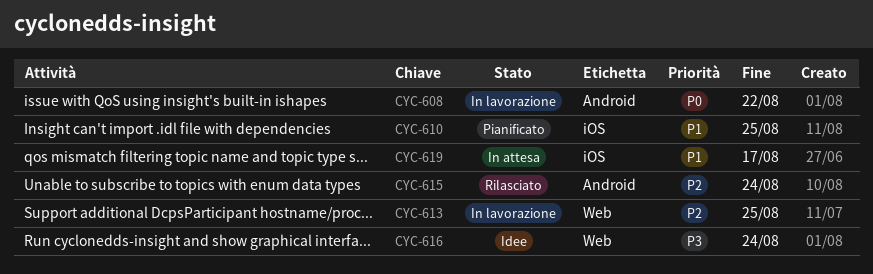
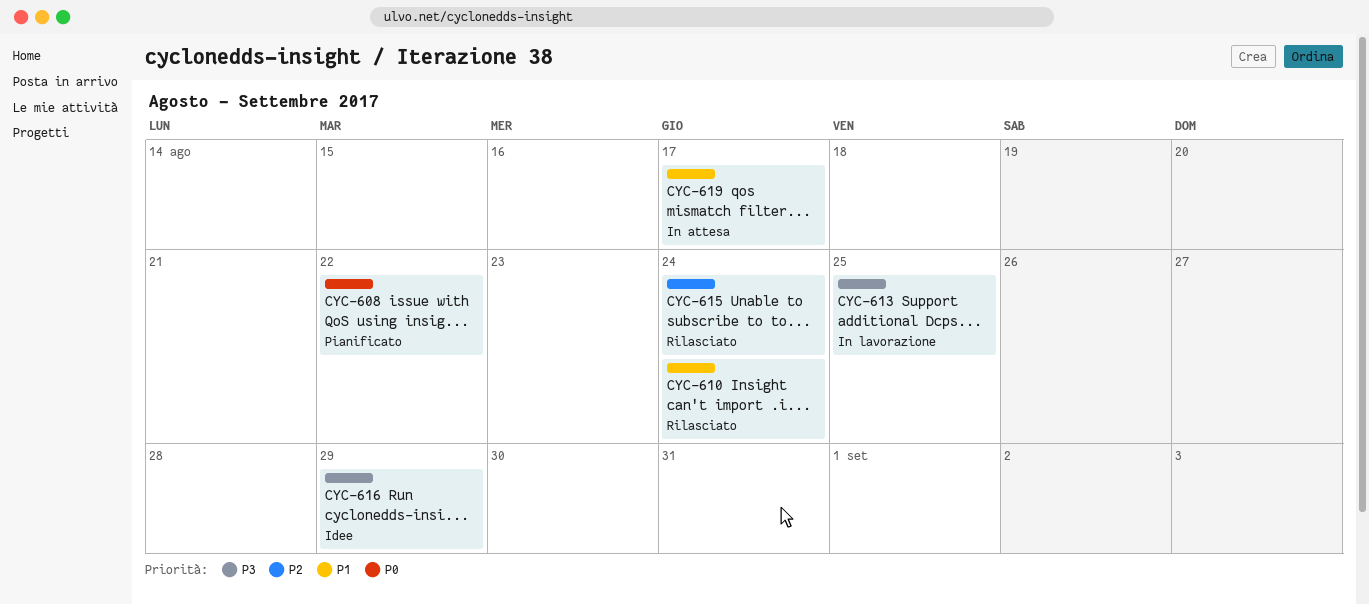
CYC-608, status: In lavorazione -> Pianificato
CYC-610, status: Pianificato -> Rilasciato
CYC-610, due: Aug 25 -> Aug 24
CYC-613, priority: P2 -> P3
CYC-616, due: Aug 24 -> Aug 29

